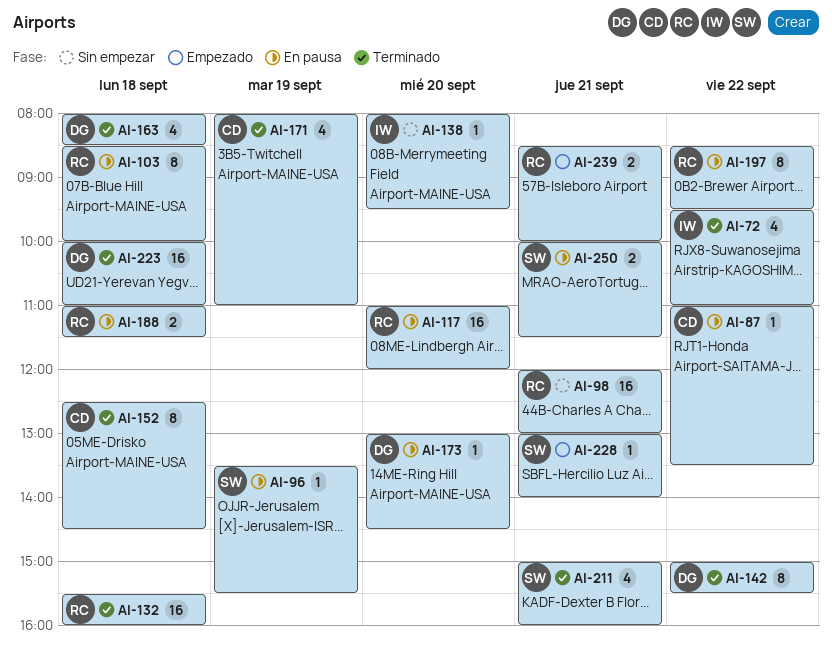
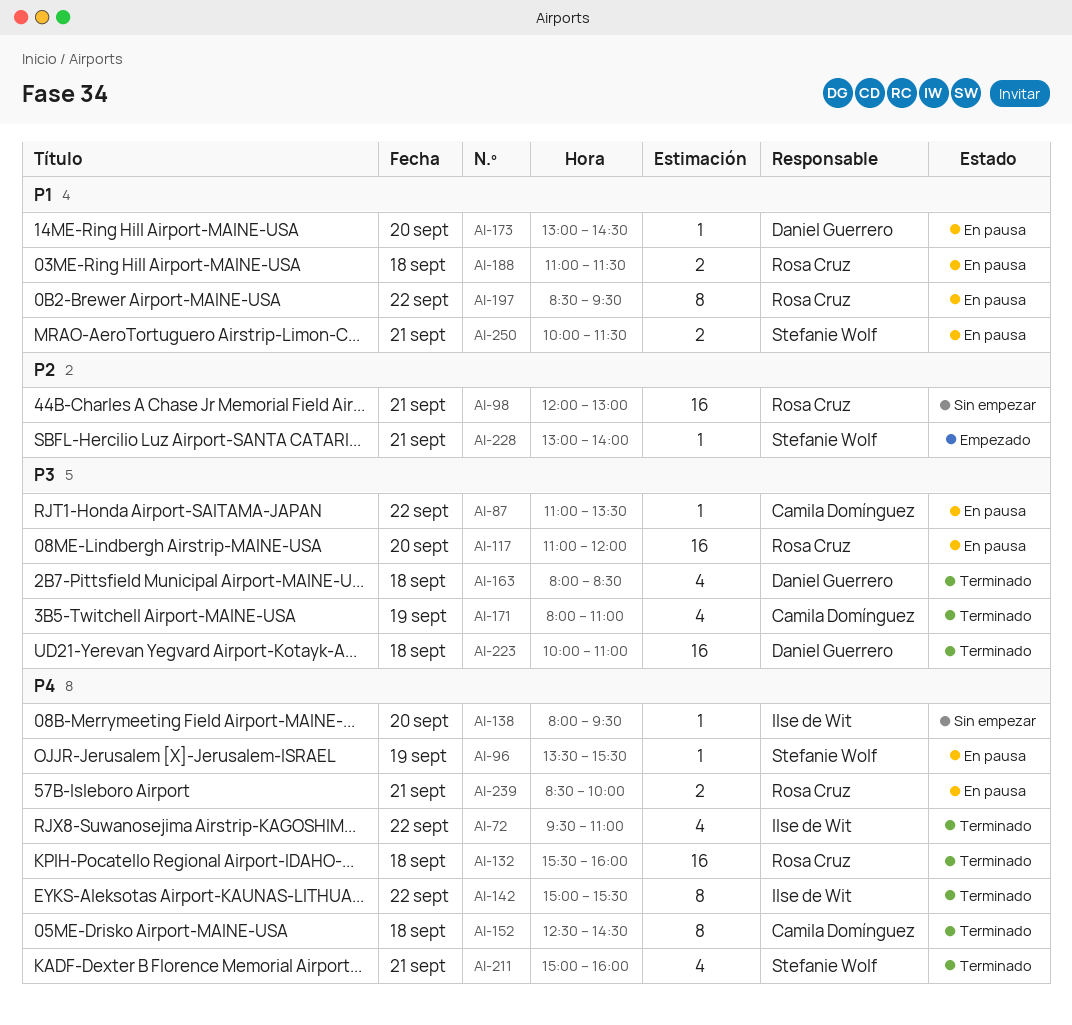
AI-103: present -> none
AI-142, owner: Daniel Guerrero -> Ilse de Wit
AI-239, status: Empezado -> En pausa

